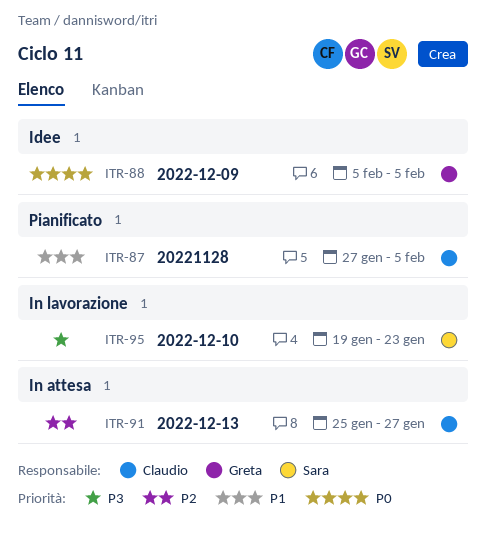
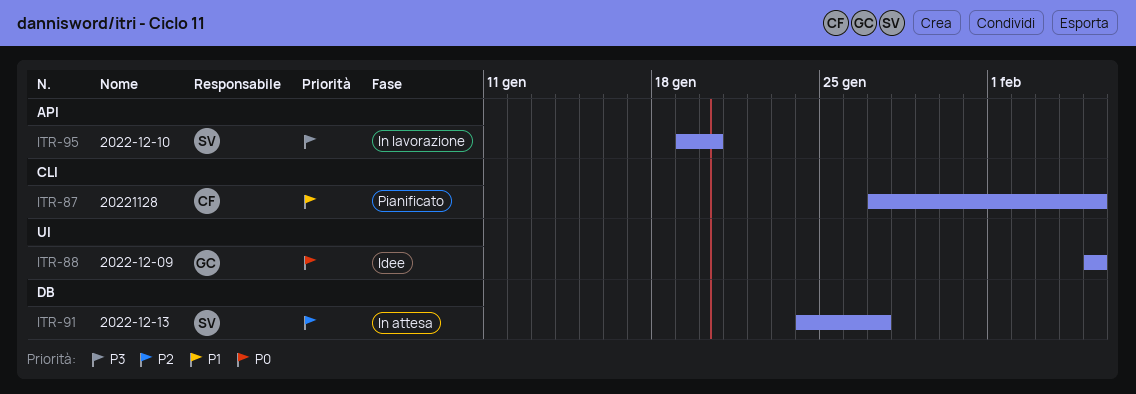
ITR-91, owner: Claudio -> Sara
ITR-91, start: Jan 25 -> Jan 24
ITR-95, due: Jan 23 -> Jan 20

